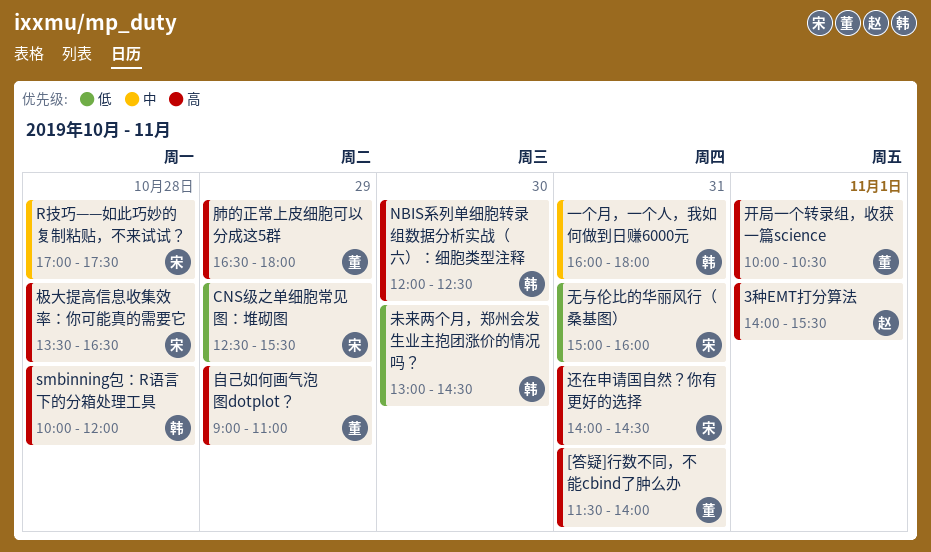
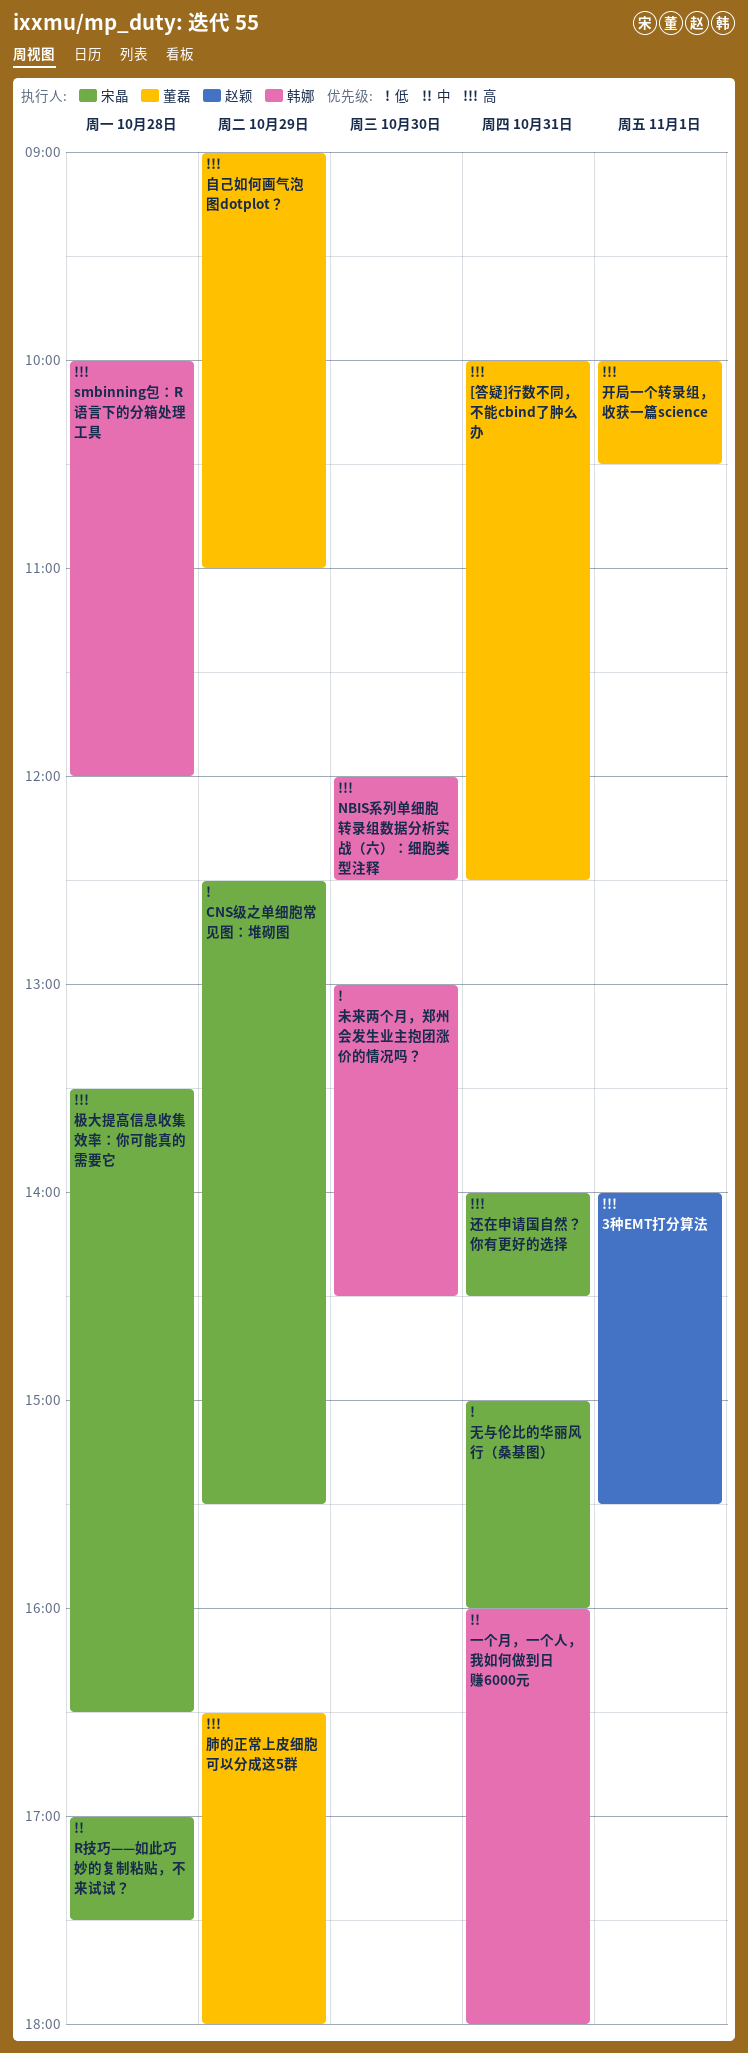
[答疑]行数不同，不能cbind了肿么办, begins: 11:30 -> 10:00
[答疑]行数不同，不能cbind了肿么办, ends: 14:00 -> 12:30

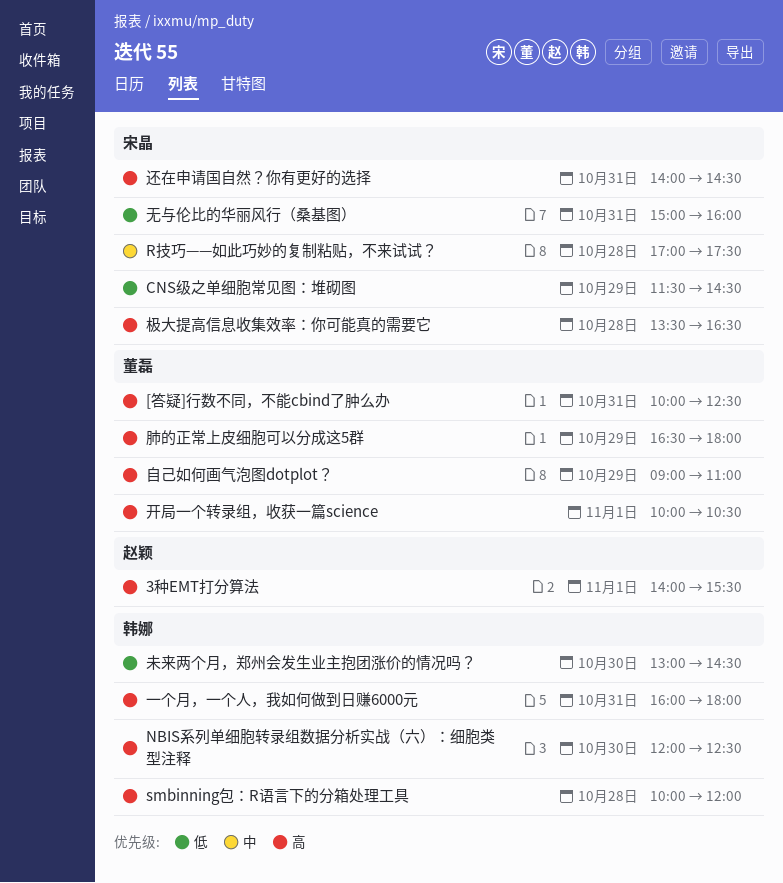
CNS级之单细胞常见图：堆砌图, begins: 12:30 -> 11:30
CNS级之单细胞常见图：堆砌图, ends: 15:30 -> 14:30
一个月，一个人，我如何做到日赚6000元, priority: 中 -> 高

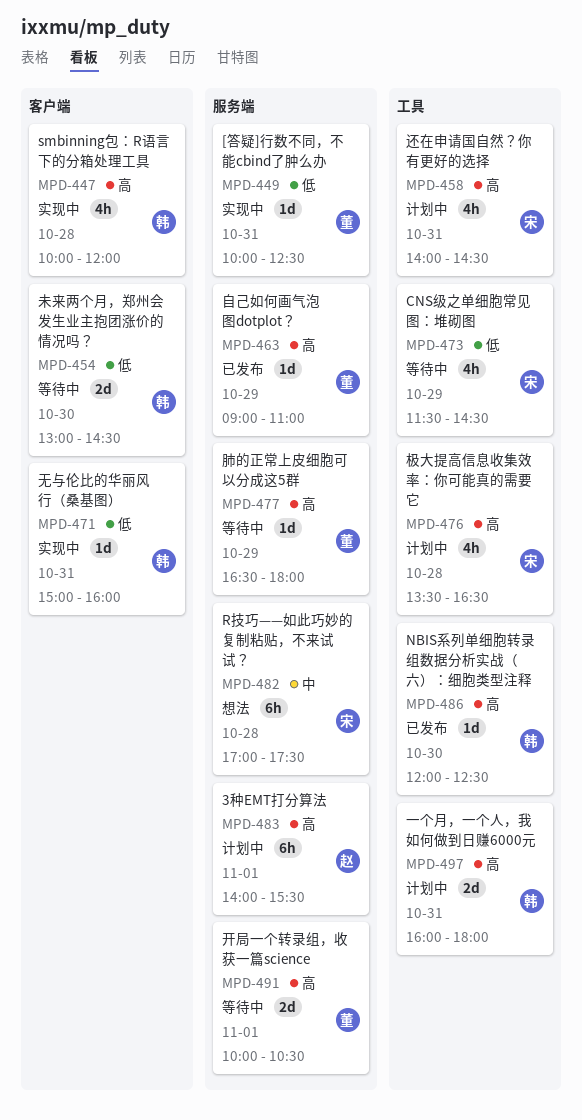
[答疑]行数不同，不能cbind了肿么办, priority: 高 -> 低
无与伦比的华丽风行（桑基图）, owner: 宋晶 -> 韩娜

